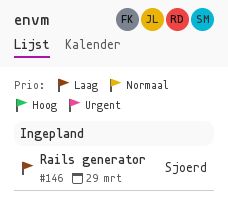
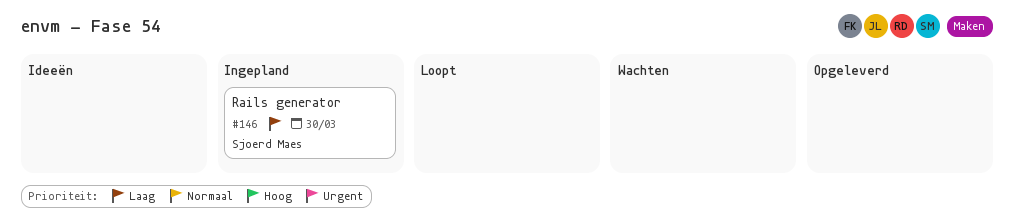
#146, due: Mar 29 -> Mar 30

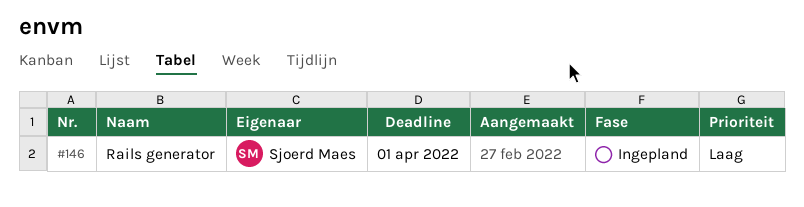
#146, due: Mar 30 -> Apr 1

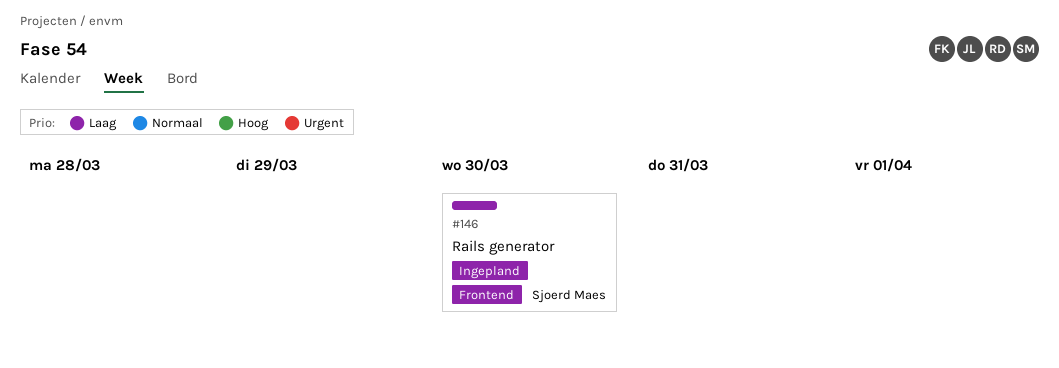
#146, due: Apr 1 -> Mar 30

